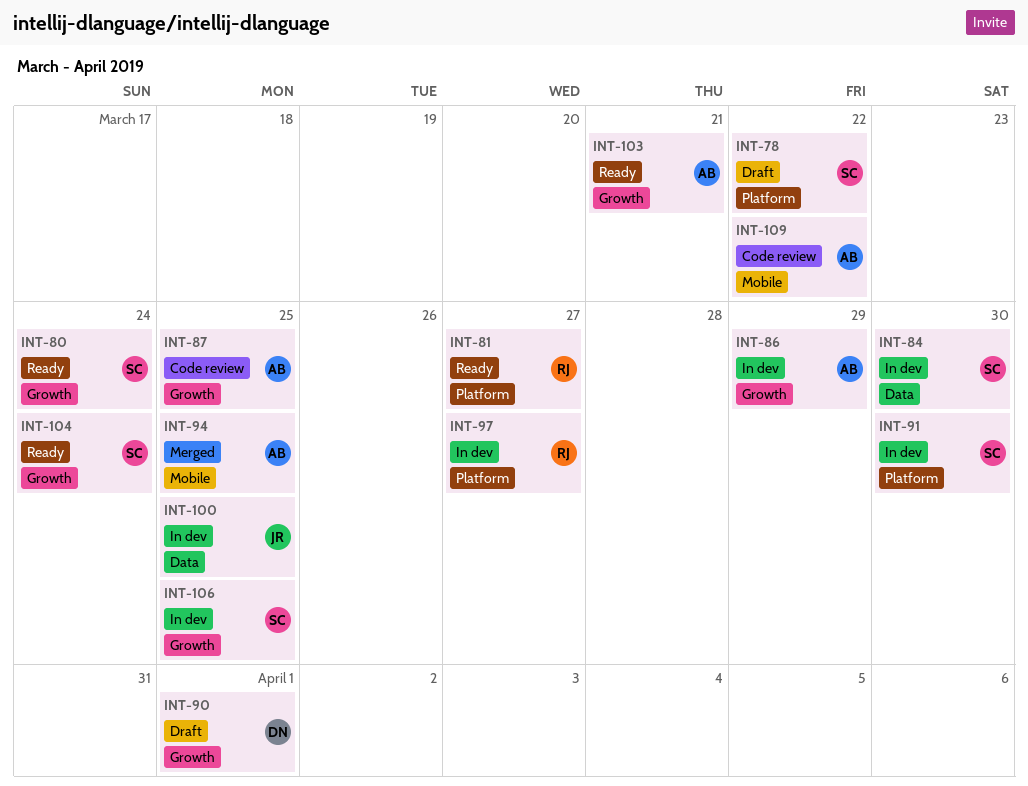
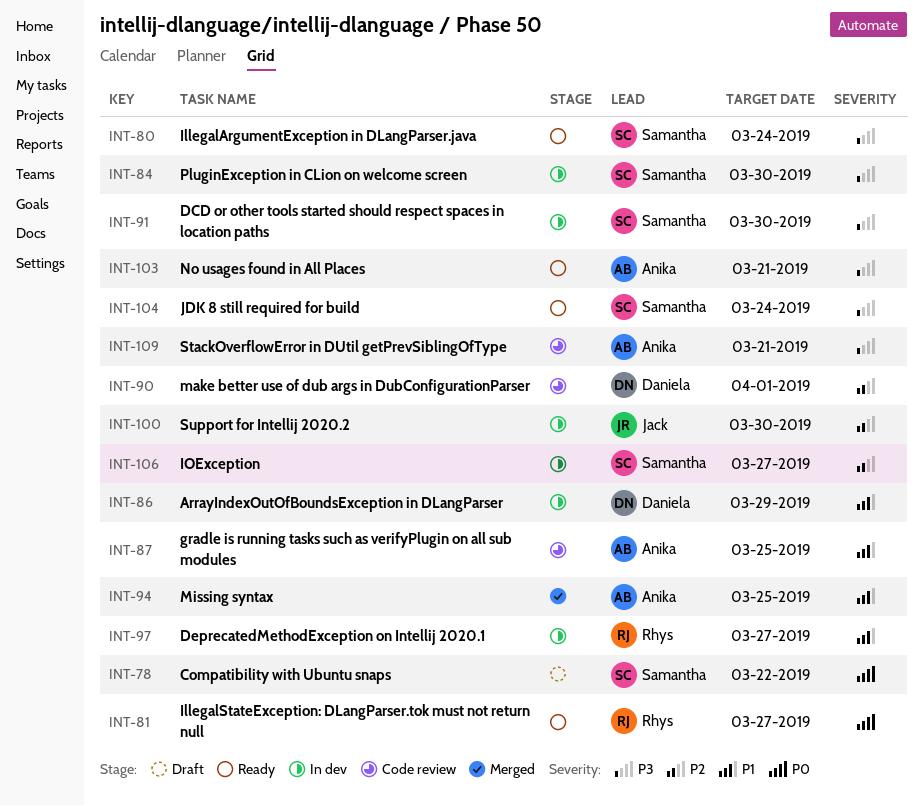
INT-86, owner: Anika -> Daniela
INT-90, status: Draft -> Code review
INT-100, due: Mar 25 -> Mar 30
INT-106, due: Mar 25 -> Mar 27
INT-109, due: Mar 22 -> Mar 21

